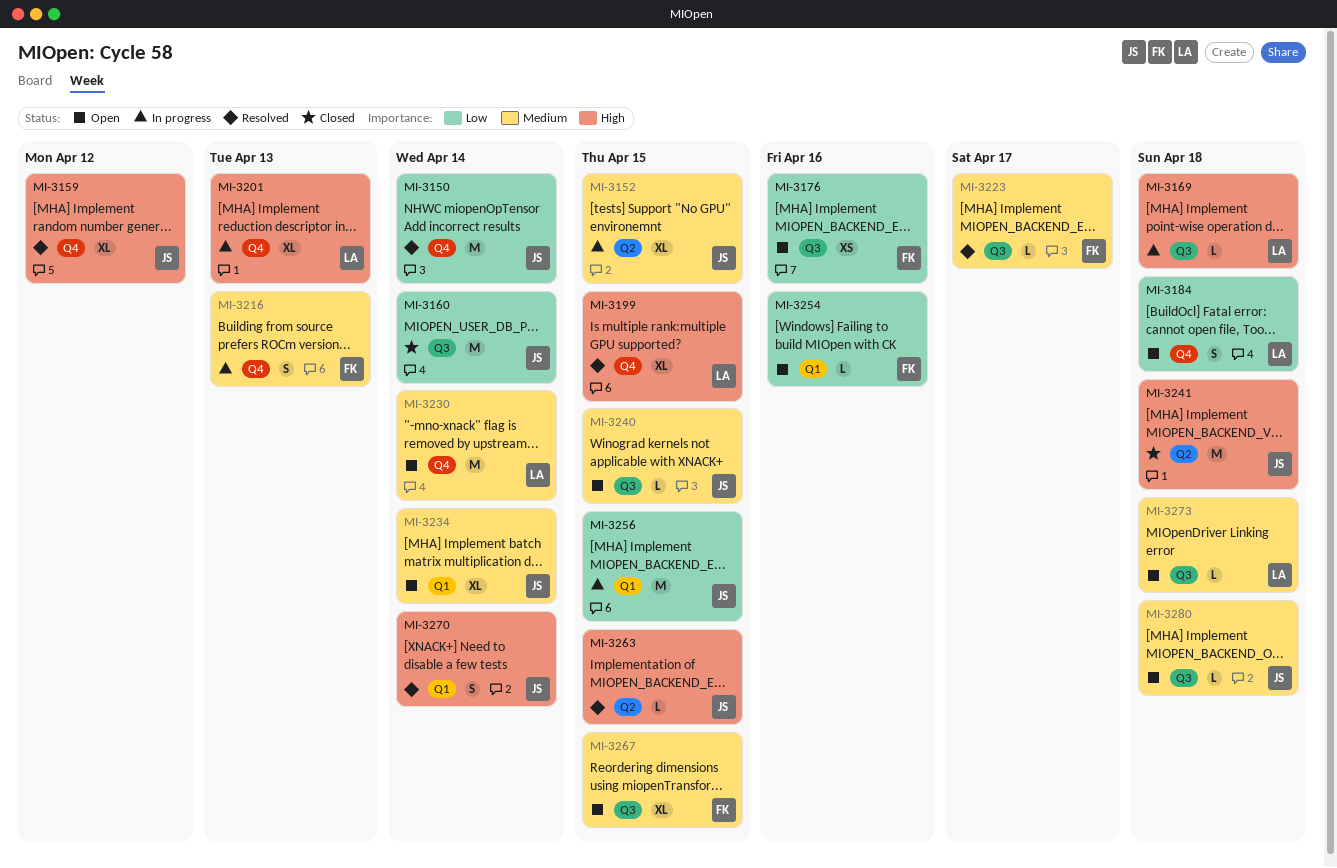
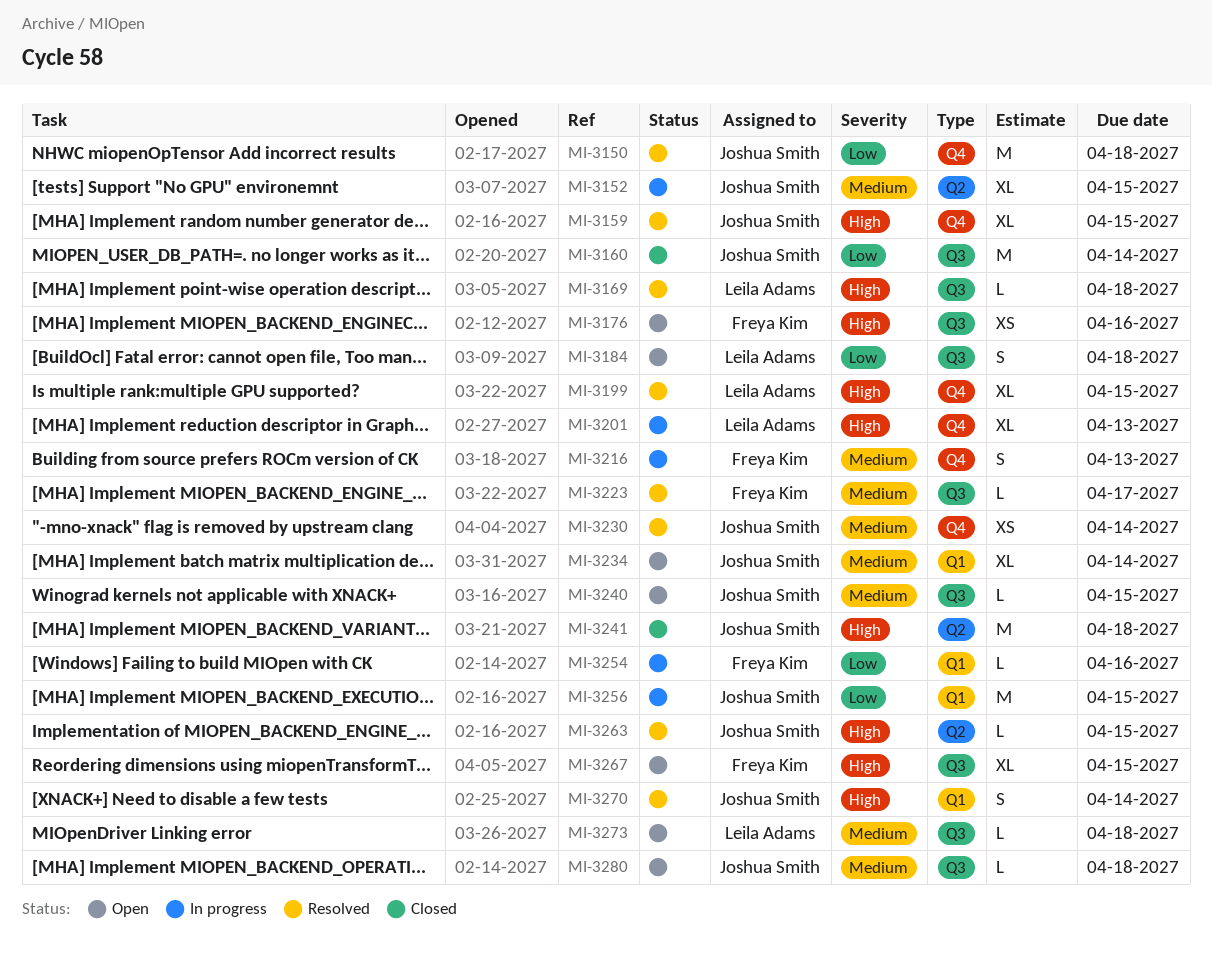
MI-3150, due: Apr 14 -> Apr 18
MI-3159, due: Apr 12 -> Apr 15
MI-3169, status: In progress -> Resolved
MI-3176, priority: Low -> High
MI-3184, label: Q4 -> Q3
MI-3230, status: Open -> Resolved
MI-3230, owner: Leila Adams -> Joshua Smith
MI-3230, estimate: M -> XS
MI-3254, status: Open -> In progress
MI-3267, priority: Medium -> High

